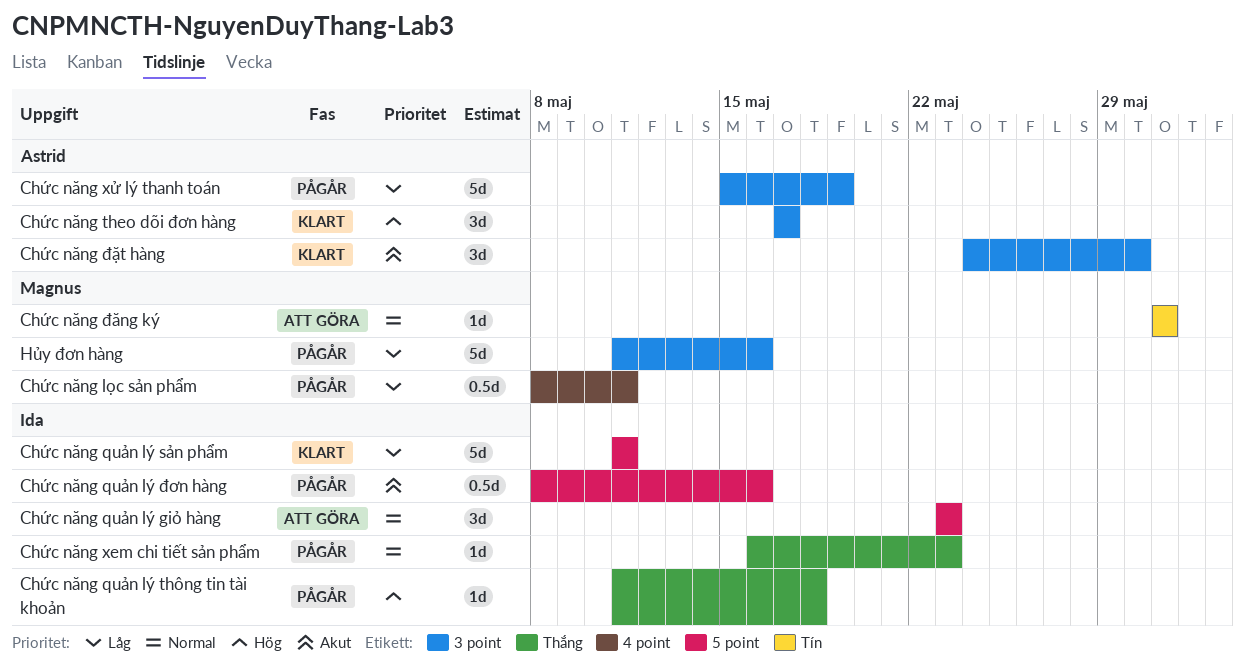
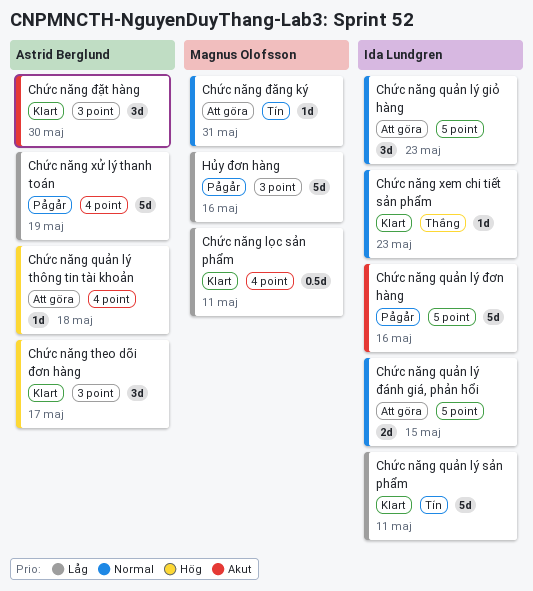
Chức năng lọc sản phẩm, status: Pågår -> Klart
Chức năng quản lý sản phẩm, label: 5 point -> Tín
Chức năng quản lý thông tin tài khoản, status: Pågår -> Att göra
Chức năng quản lý thông tin tài khoản, owner: Ida Lundgren -> Astrid Berglund
Chức năng quản lý thông tin tài khoản, label: Thắng -> 4 point
Chức năng quản lý đánh giá, phản hổi: none -> present
Chức năng quản lý đơn hàng, estimate: 0.5d -> 5d
Chức năng xem chi tiết sản phẩm, status: Pågår -> Klart
Chức năng xử lý thanh toán, label: 3 point -> 4 point

